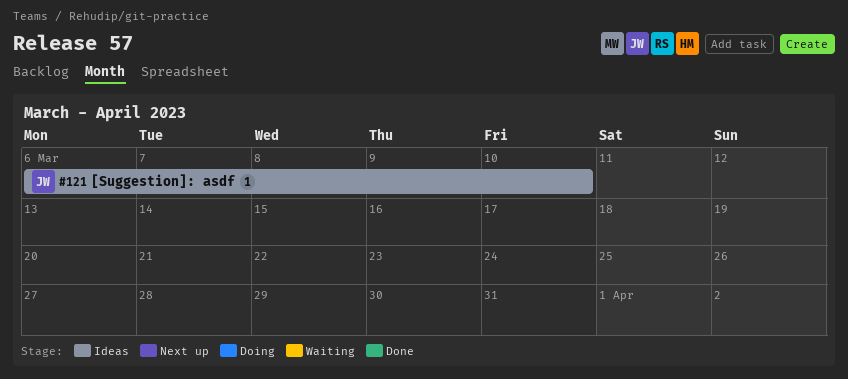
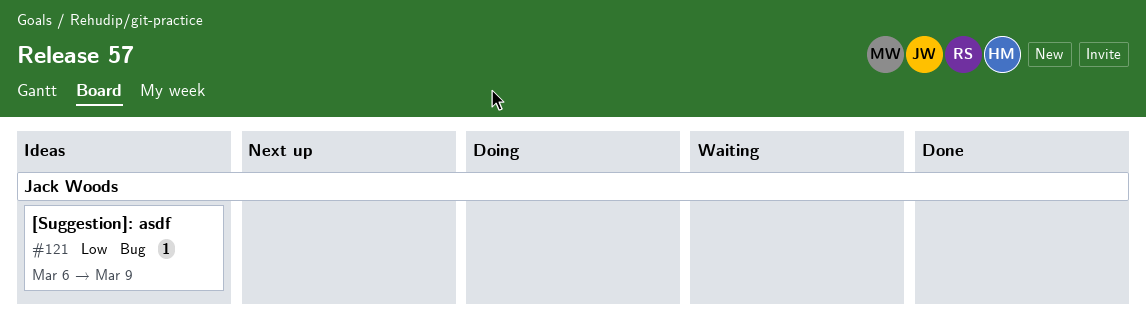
#121, due: Mar 10 -> Mar 9

